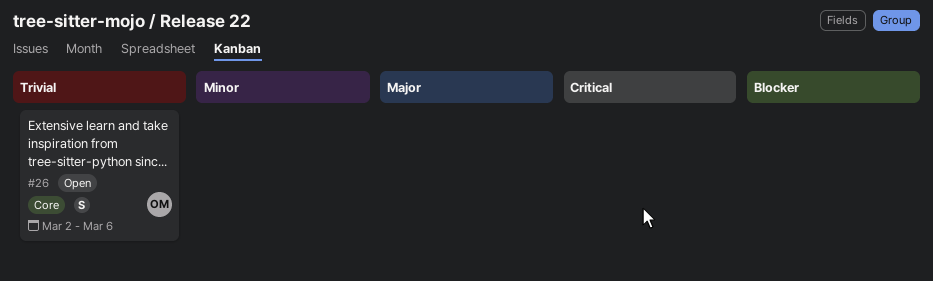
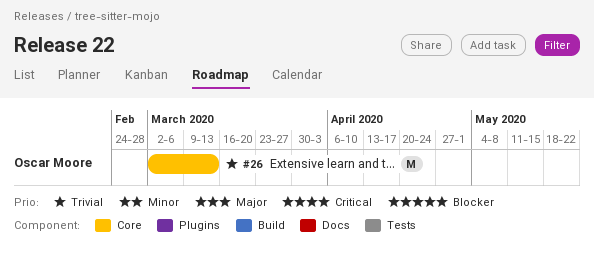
#26, estimate: S -> M
#26, due: Mar 6 -> Mar 13

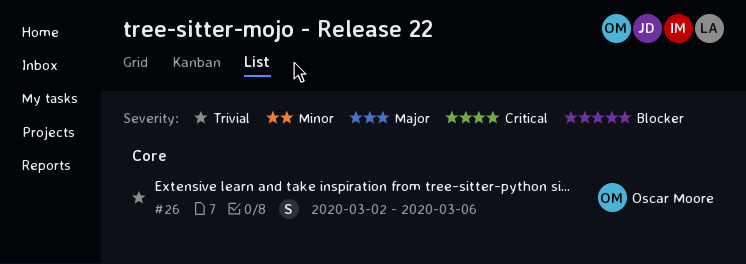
#26, estimate: M -> S
#26, due: Mar 13 -> Mar 6

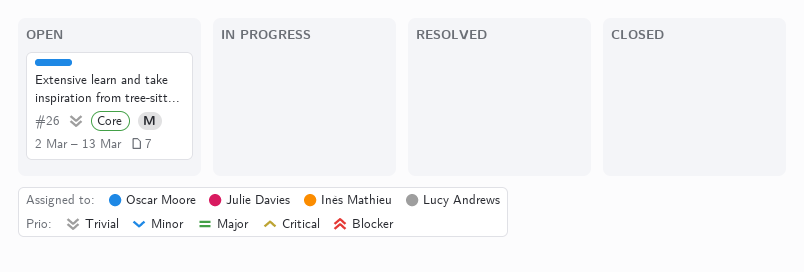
#26, estimate: S -> M
#26, due: Mar 6 -> Mar 13

